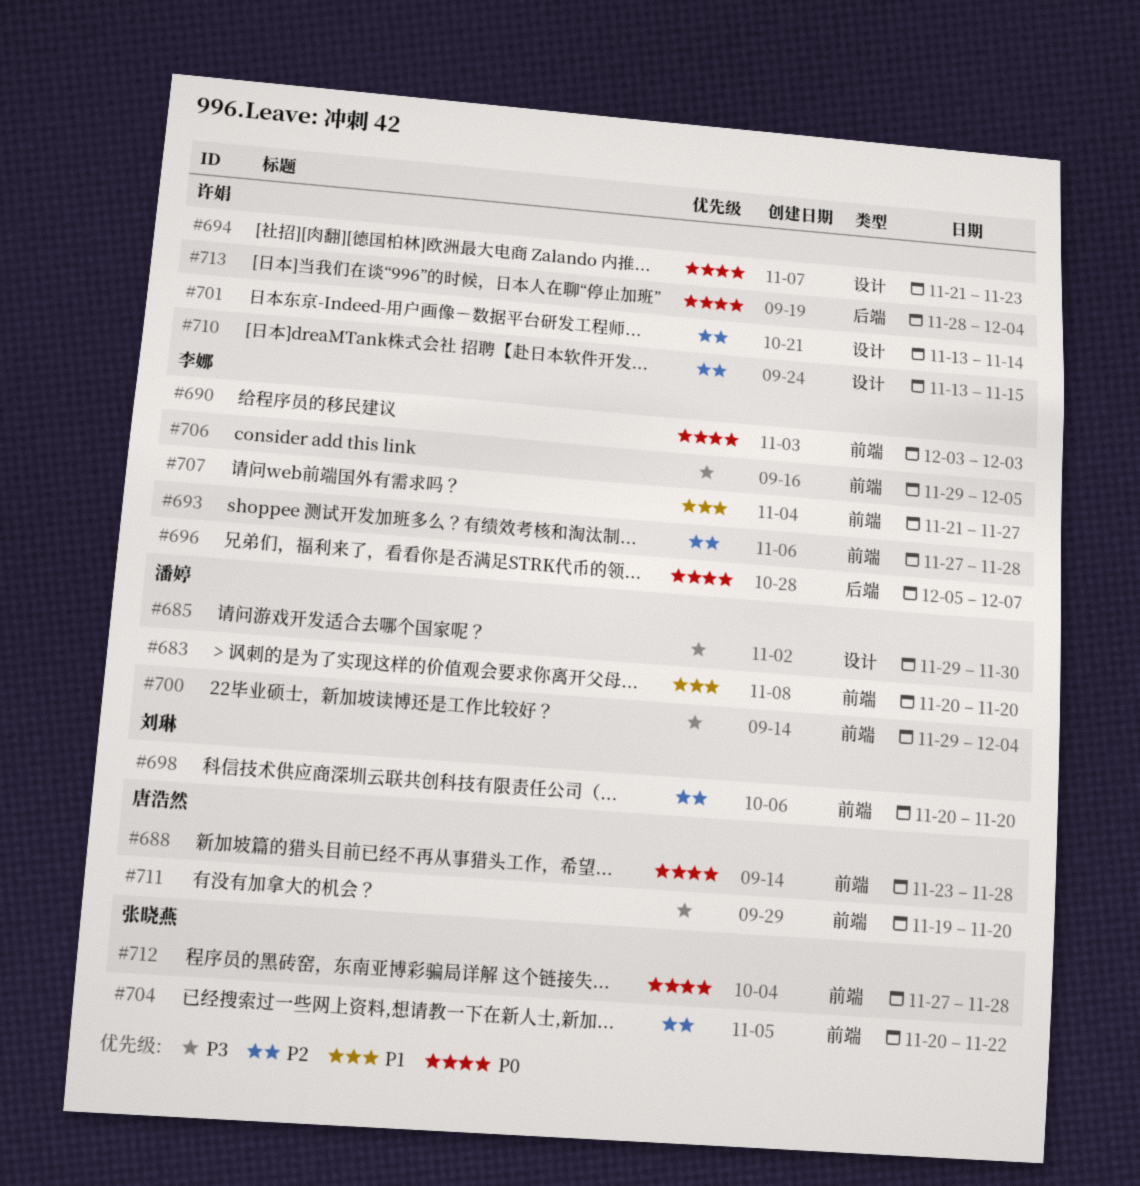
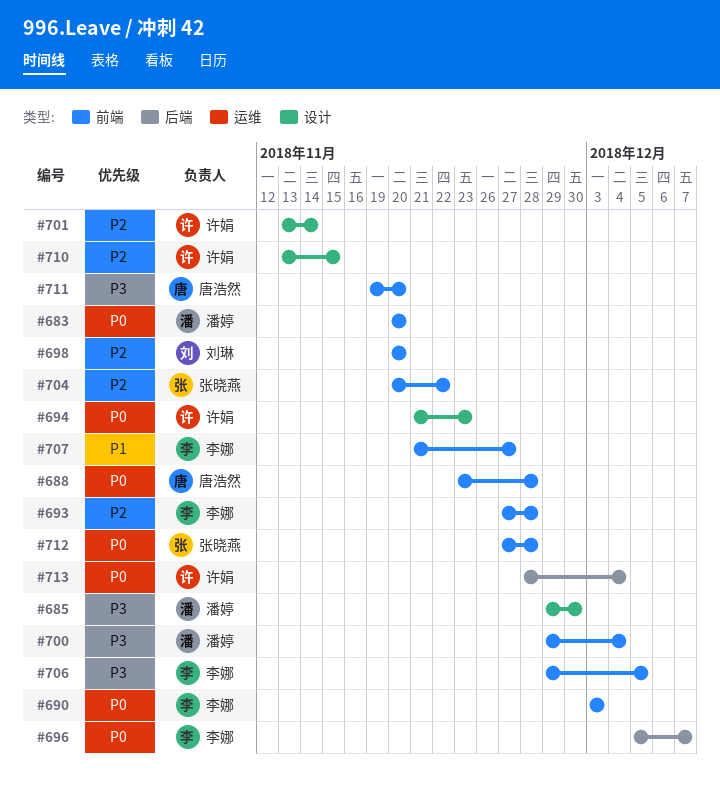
#683, priority: P1 -> P0

